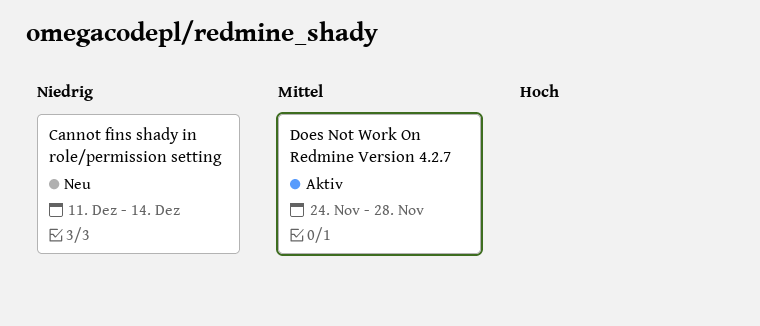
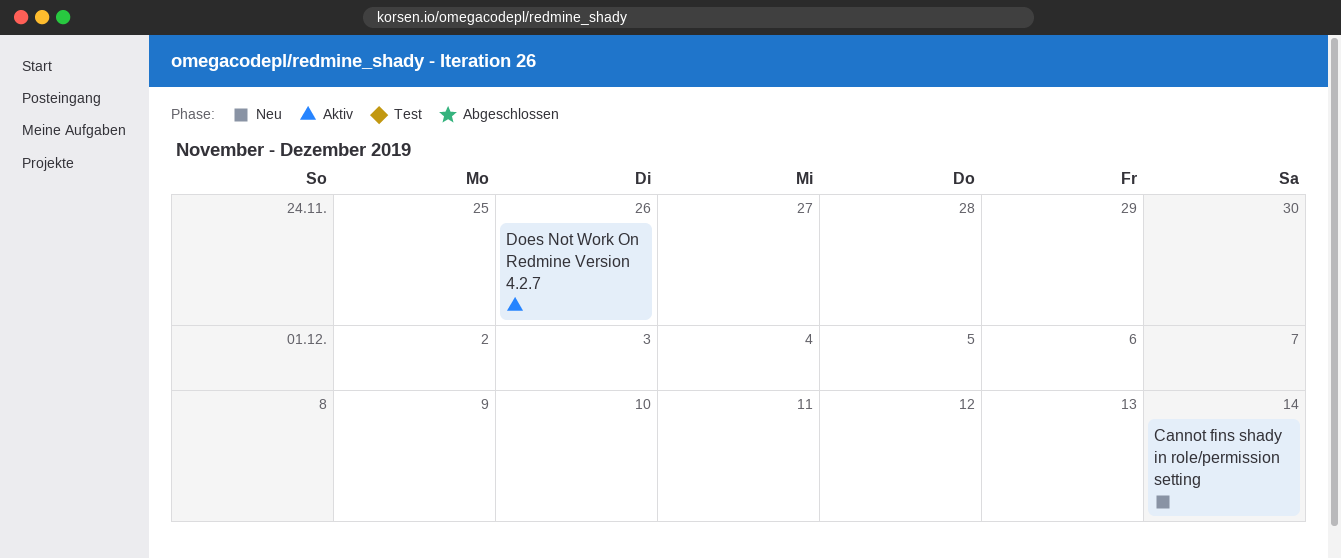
Does Not Work On Redmine Version 4.2.7, due: Nov 28 -> Nov 26

